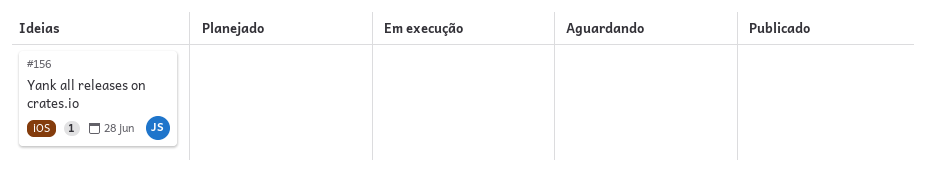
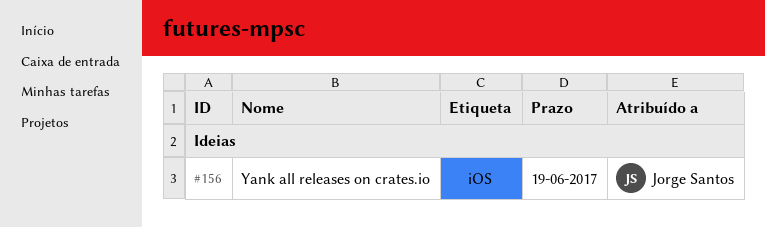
#156, due: Jun 28 -> Jun 19

